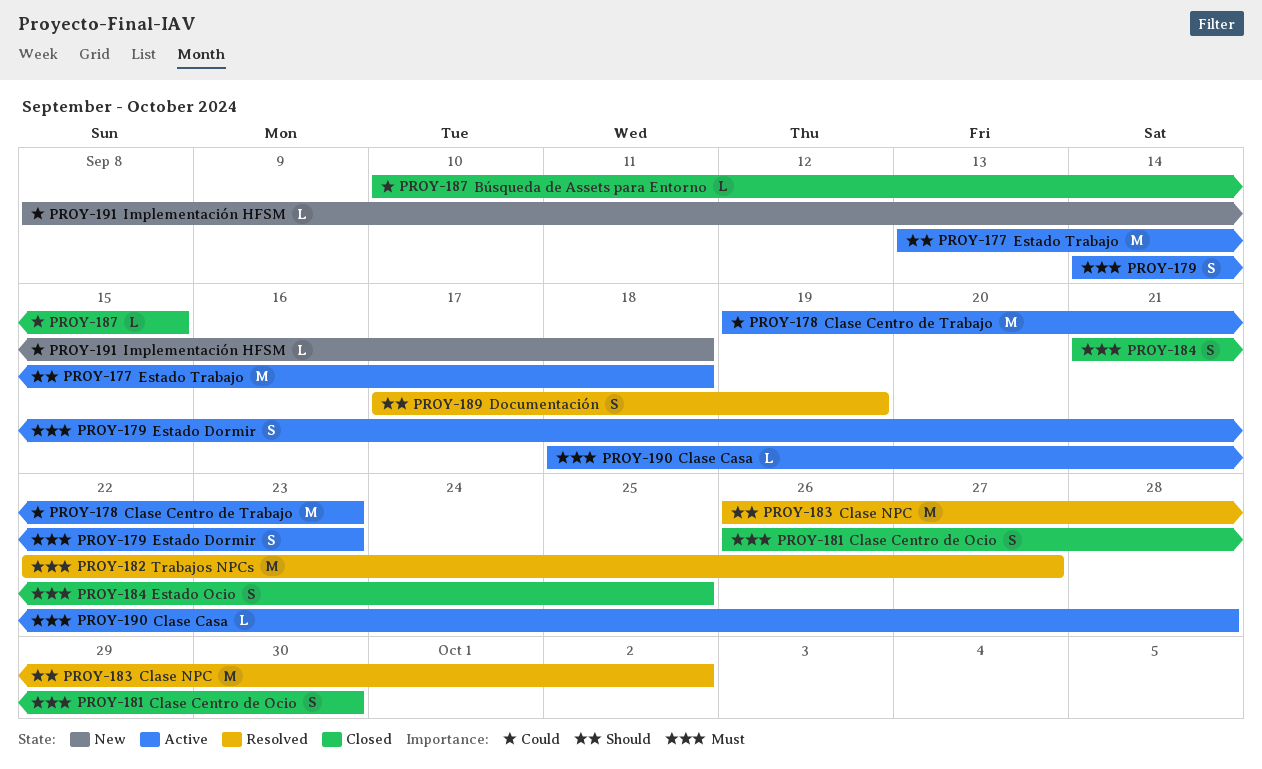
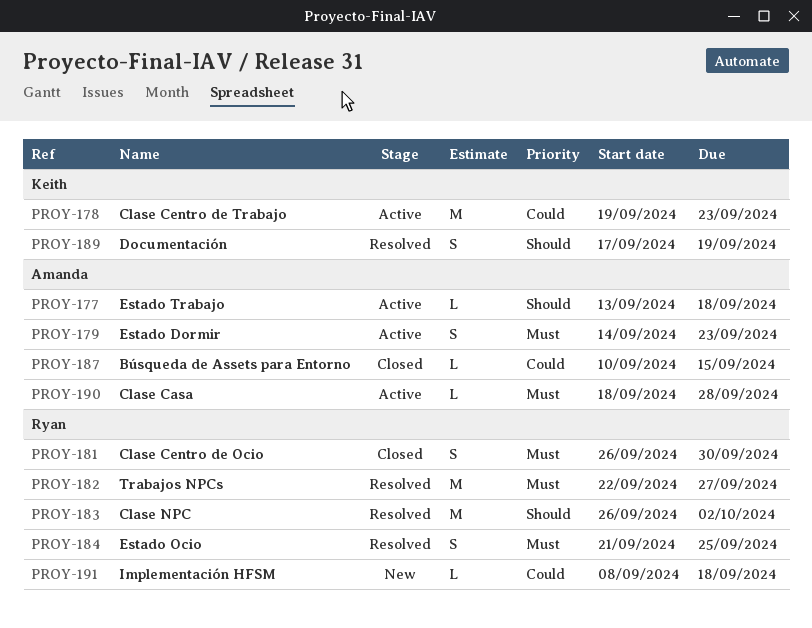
PROY-177, estimate: M -> L
PROY-184, status: Closed -> Resolved

